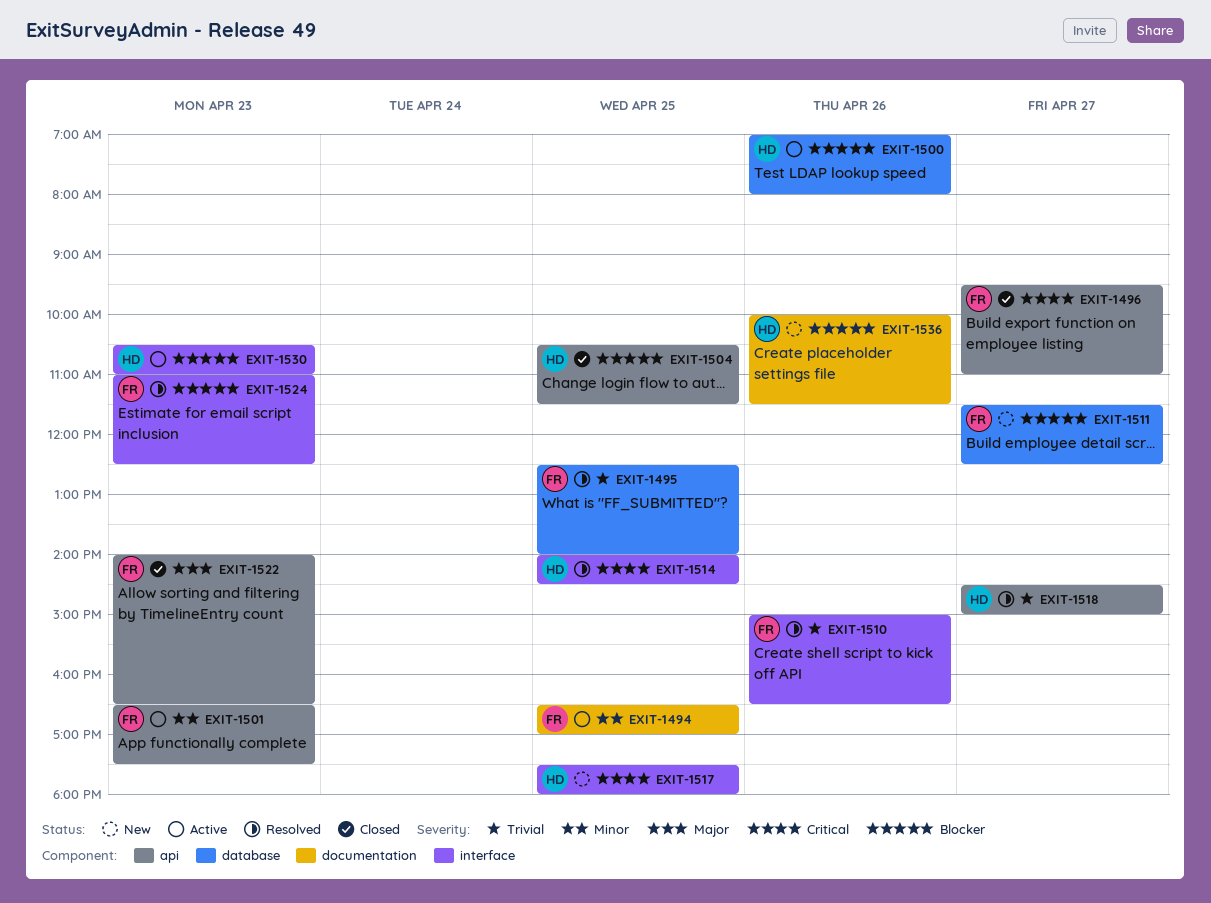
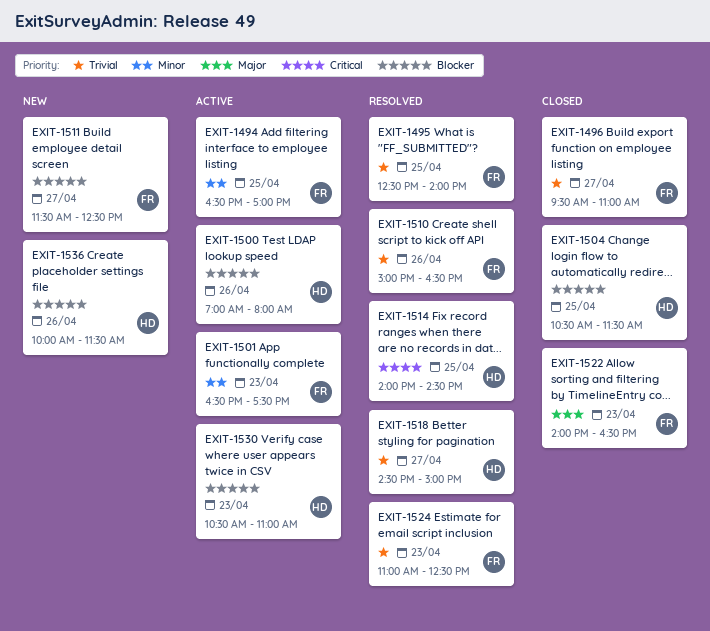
EXIT-1496, priority: Critical -> Trivial
EXIT-1517: present -> none
EXIT-1524, priority: Blocker -> Trivial

